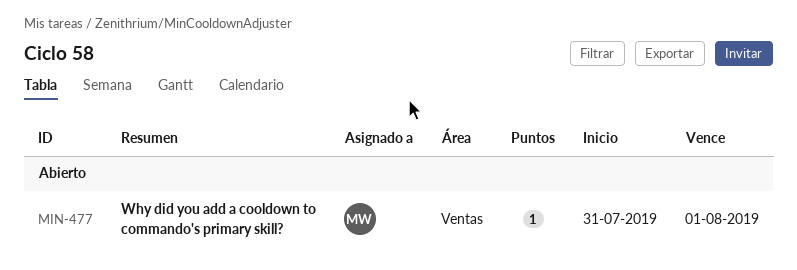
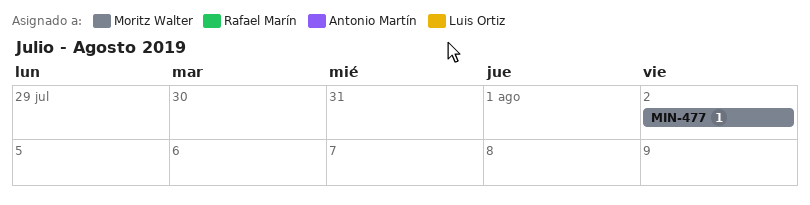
MIN-477, start: Jul 31 -> Aug 2
MIN-477, due: Aug 1 -> Aug 2

